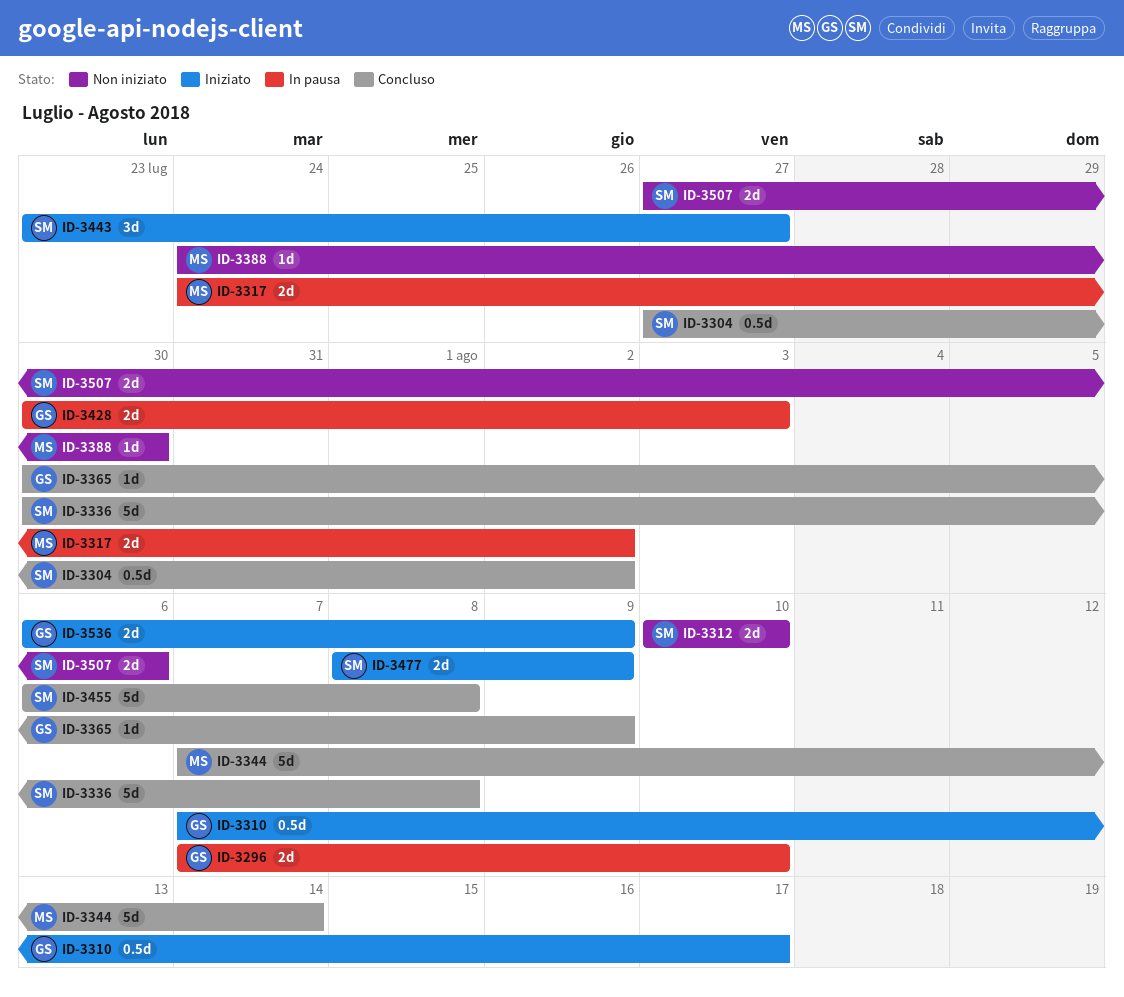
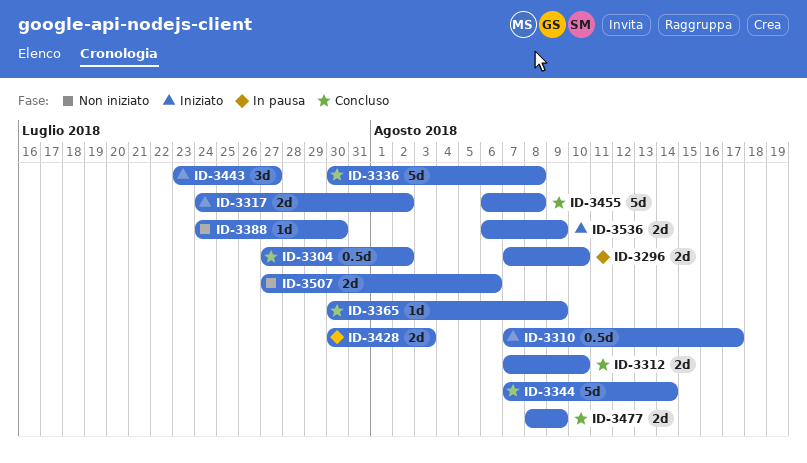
ID-3312, status: Non iniziato -> Concluso
ID-3312, start: Aug 10 -> Aug 7
ID-3317, status: In pausa -> Iniziato
ID-3477, status: Iniziato -> Concluso

